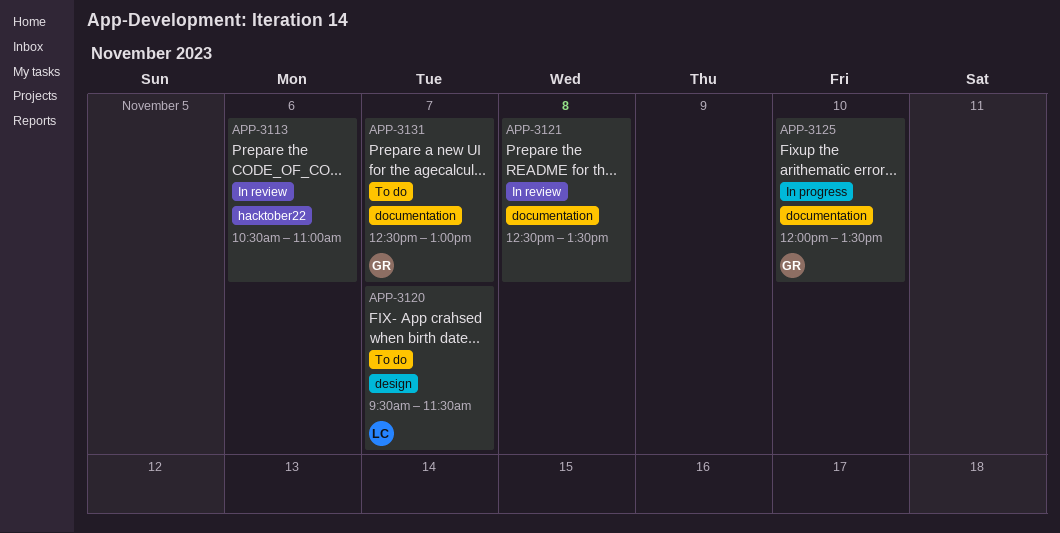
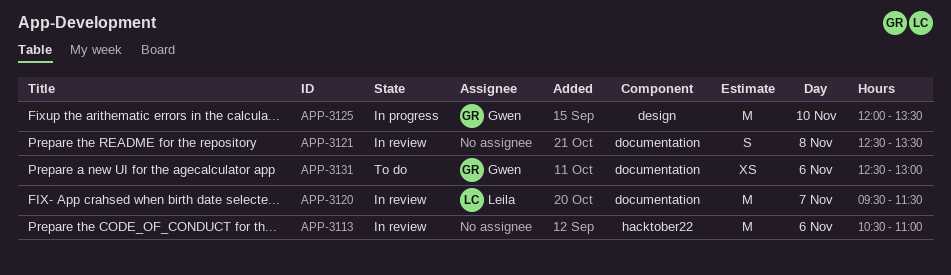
APP-3120, status: To do -> In review
APP-3120, label: design -> documentation
APP-3125, label: documentation -> design
APP-3131, day: Nov 7 -> Nov 6

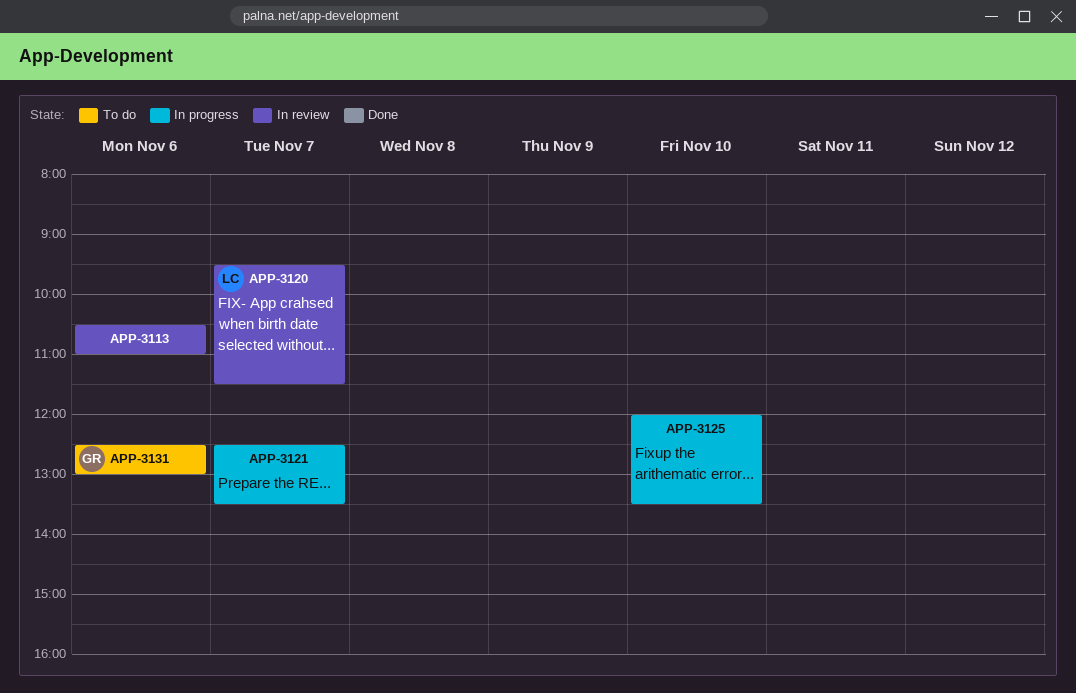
APP-3121, status: In review -> In progress
APP-3121, day: Nov 8 -> Nov 7
APP-3125, owner: Gwen -> none

